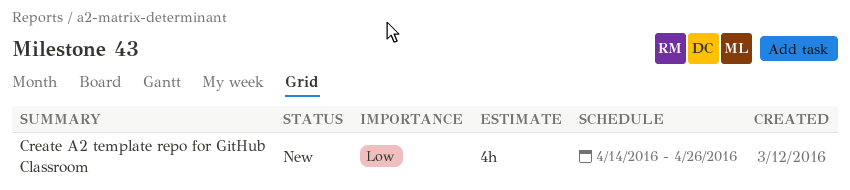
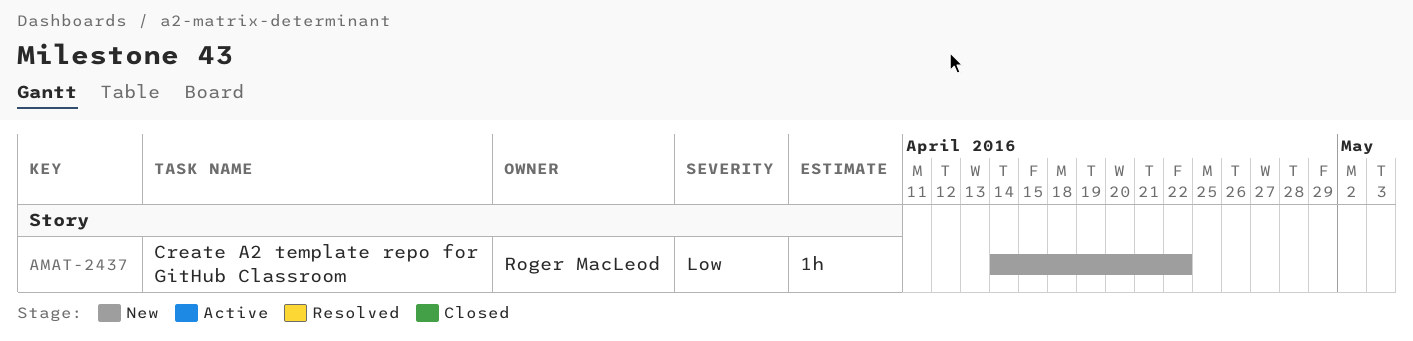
Create A2 template repo for GitHub Classroom, estimate: 4h -> 1h
Create A2 template repo for GitHub Classroom, due: Apr 26 -> Apr 22

